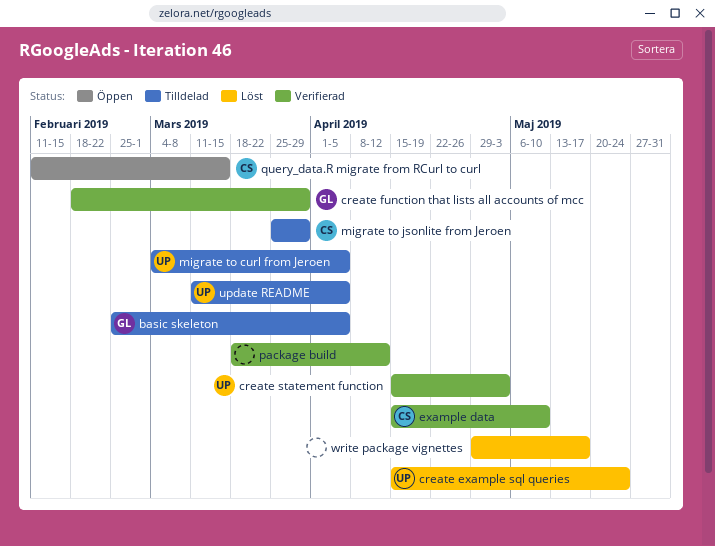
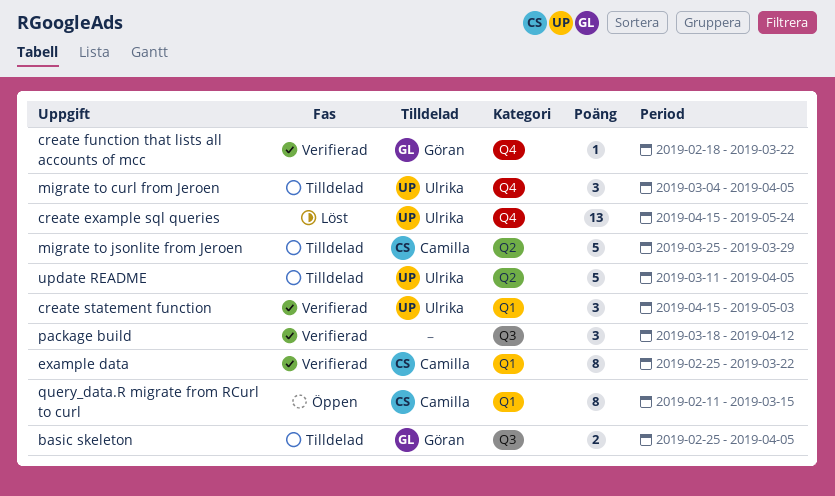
create function that lists all accounts of mcc, due: Mar 29 -> Mar 22
example data, start: Apr 15 -> Feb 25
example data, due: May 10 -> Mar 22
write package vignettes: present -> none

